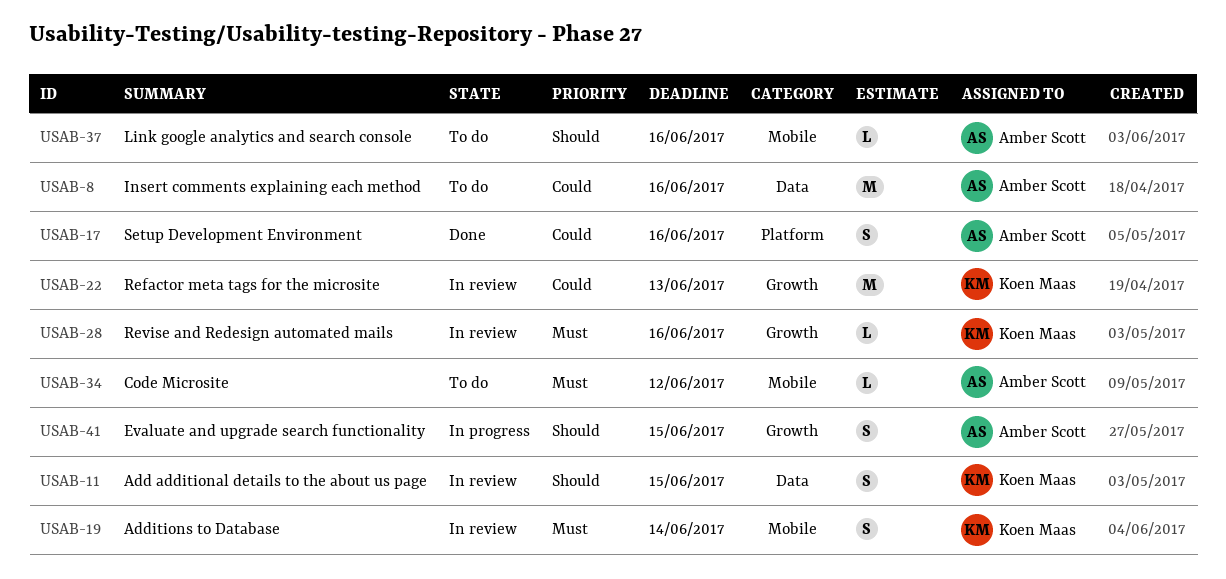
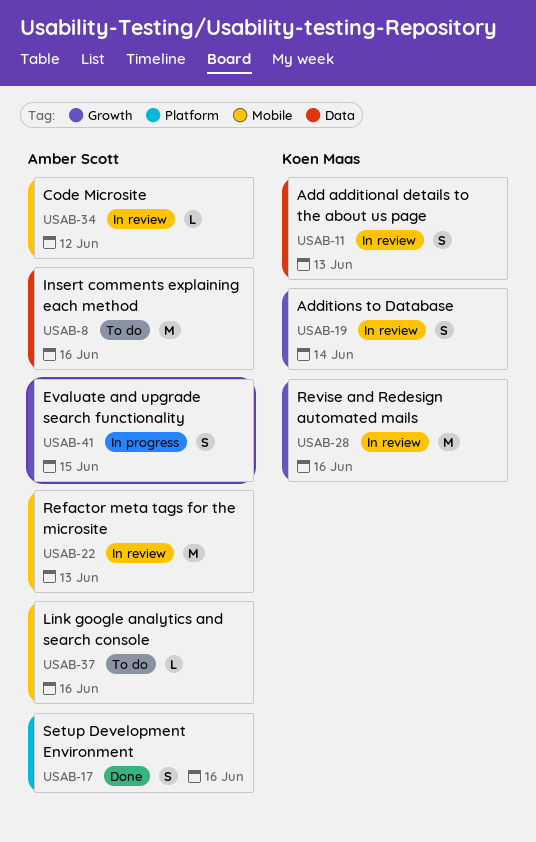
USAB-11, due: Jun 15 -> Jun 13
USAB-19, label: Mobile -> Growth
USAB-22, owner: Koen Maas -> Amber Scott
USAB-22, label: Growth -> Mobile
USAB-28, estimate: L -> M
USAB-34, status: To do -> In review

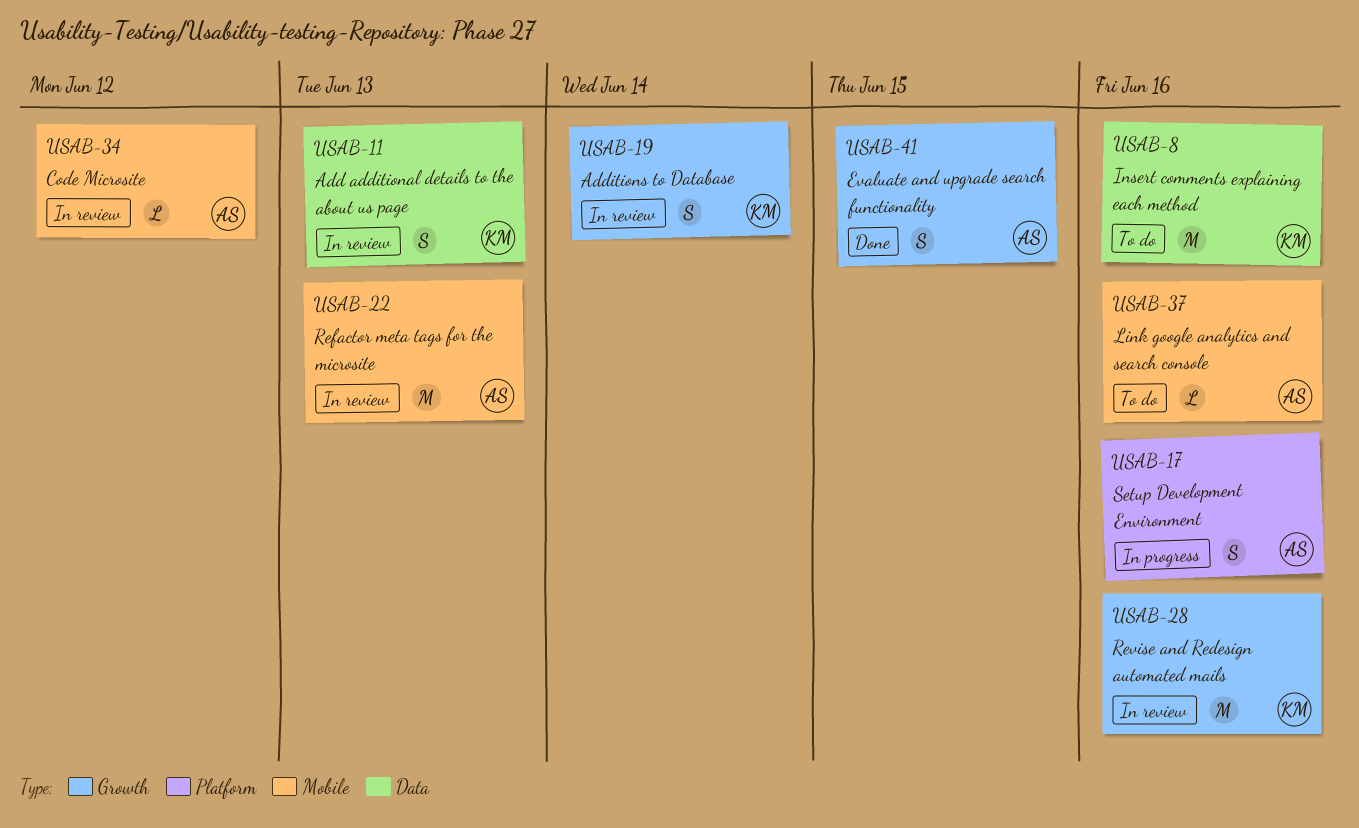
USAB-8, owner: Amber Scott -> Koen Maas
USAB-17, status: Done -> In progress
USAB-41, status: In progress -> Done

